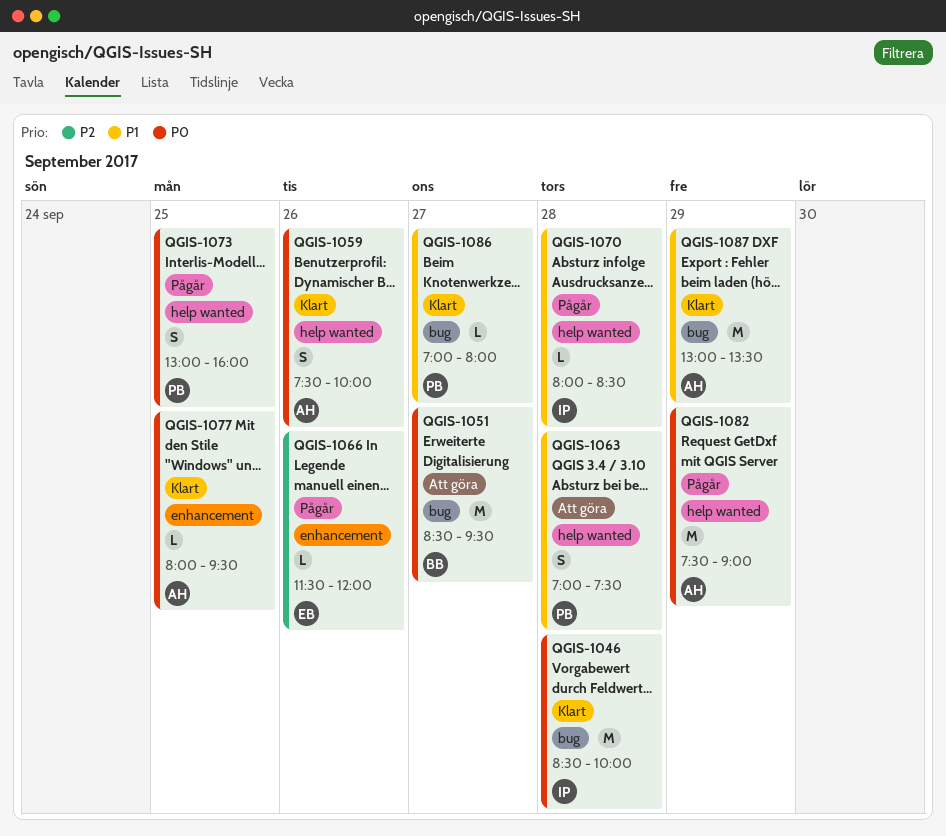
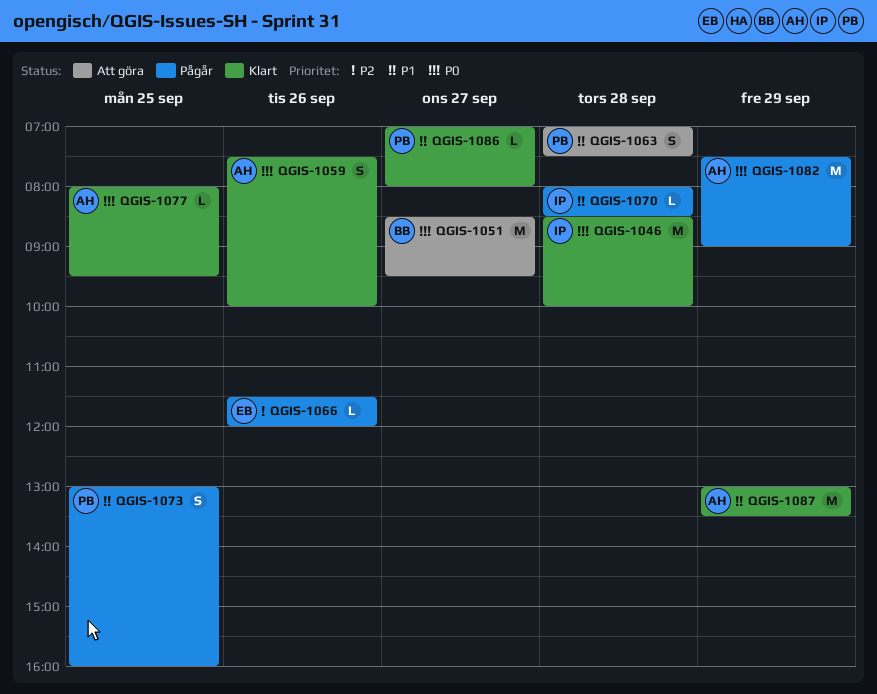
QGIS-1073, priority: P0 -> P1

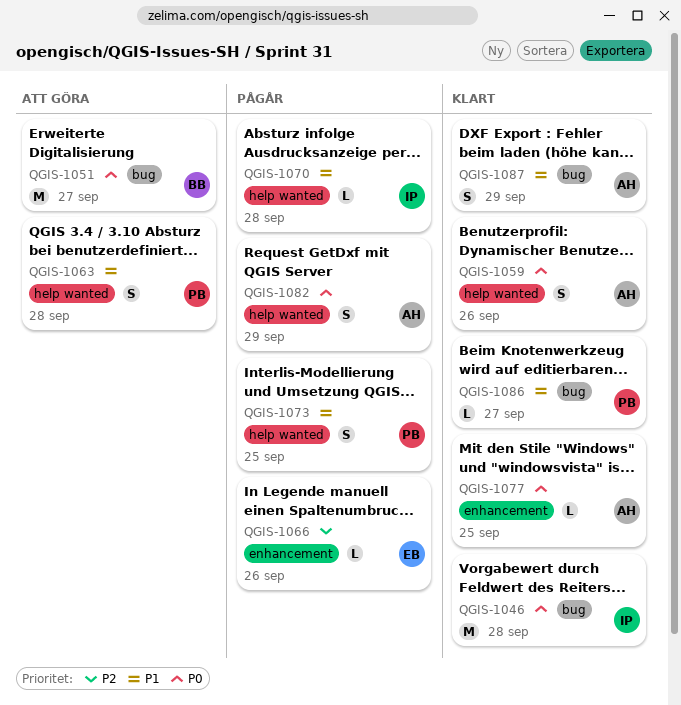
QGIS-1082, estimate: M -> S
QGIS-1087, estimate: M -> S

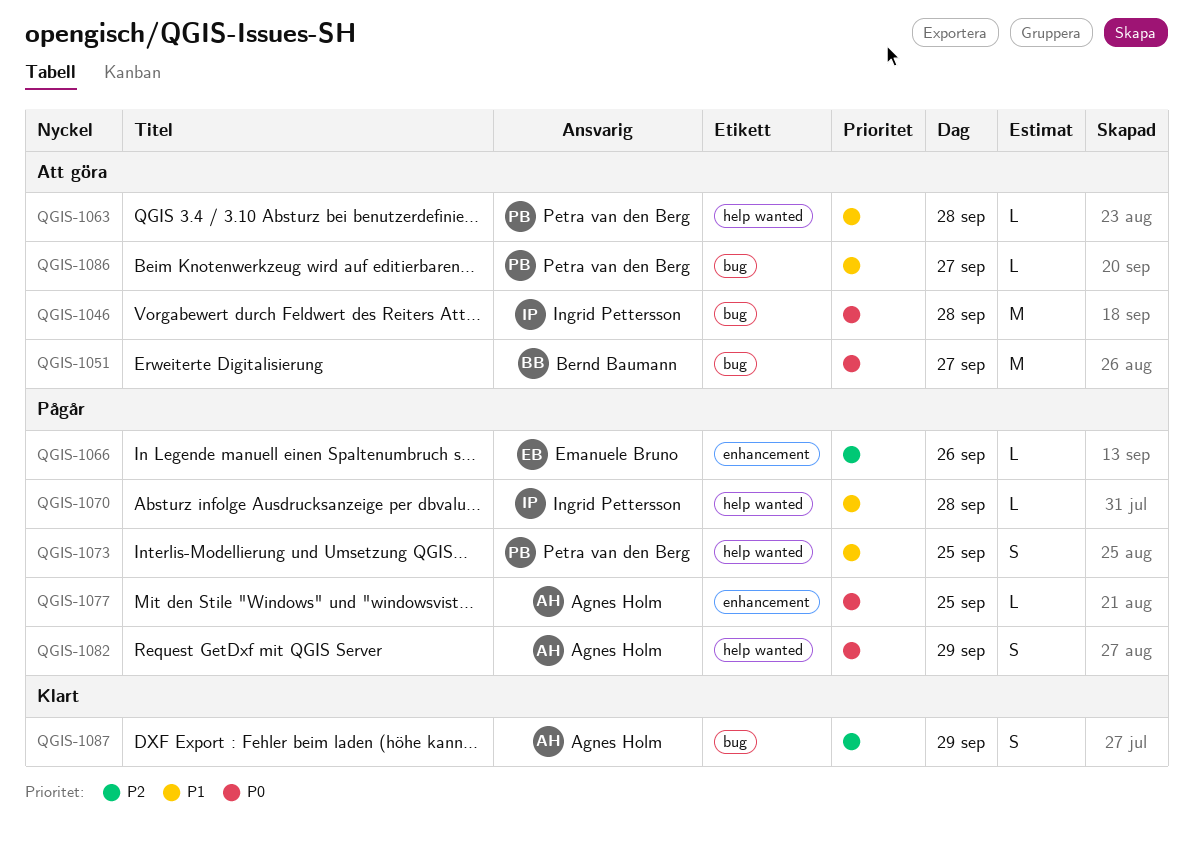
QGIS-1046, status: Klart -> Att göra
QGIS-1059: present -> none
QGIS-1063, estimate: S -> L
QGIS-1077, status: Klart -> Pågår
QGIS-1086, status: Klart -> Att göra
QGIS-1087, priority: P1 -> P2

